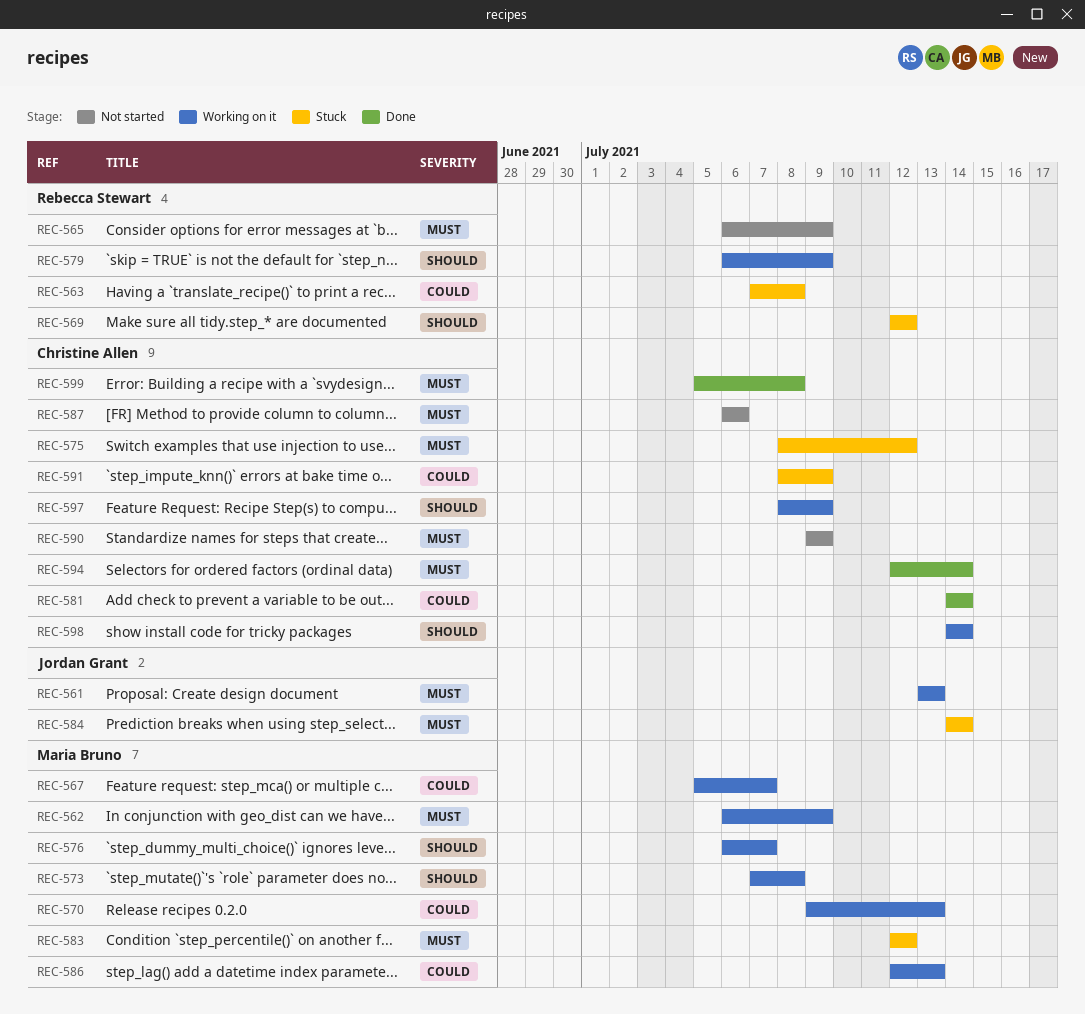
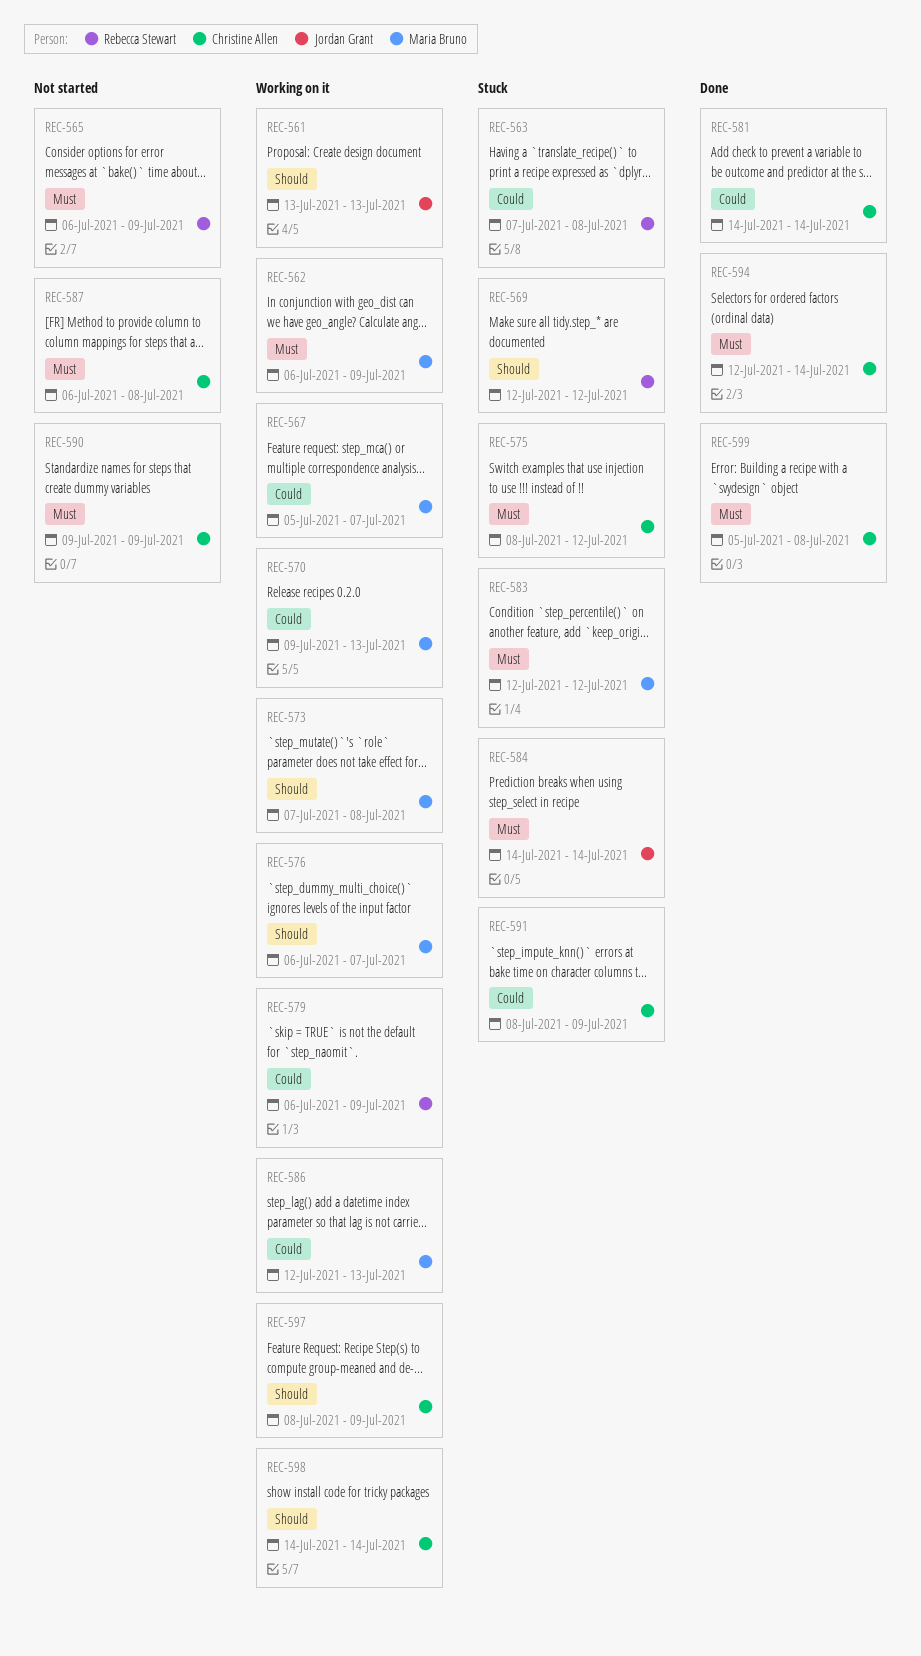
REC-561, priority: Must -> Should
REC-579, priority: Should -> Could
REC-587, due: Jul 6 -> Jul 8

